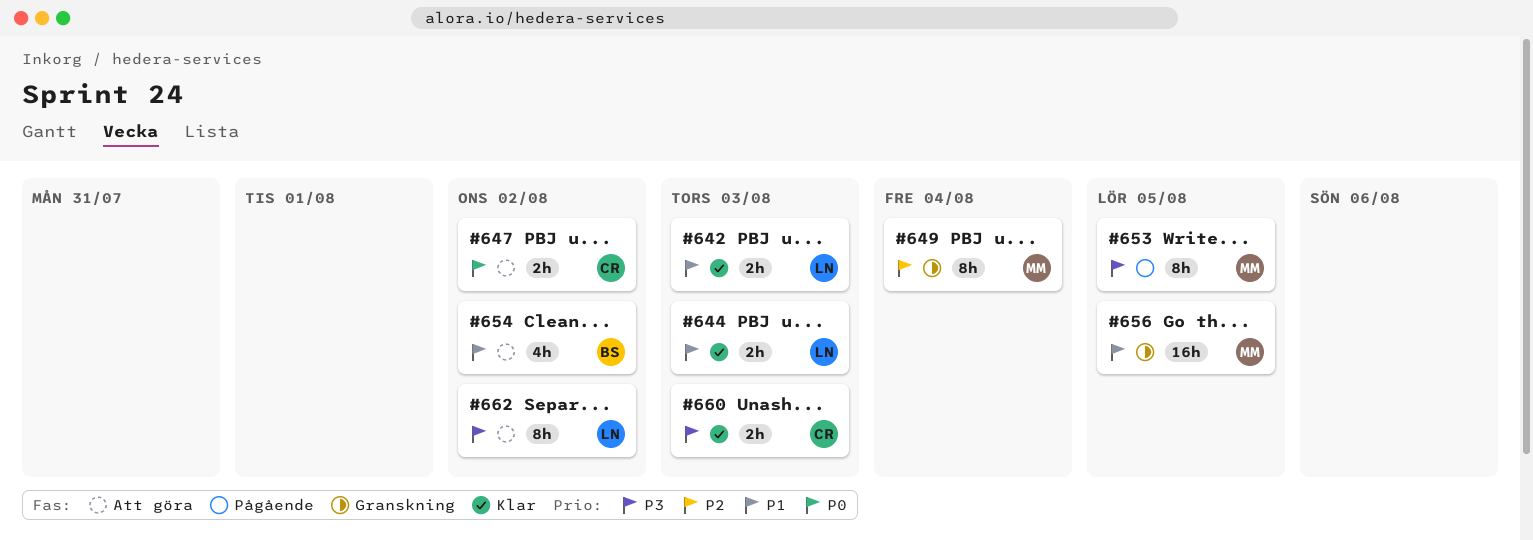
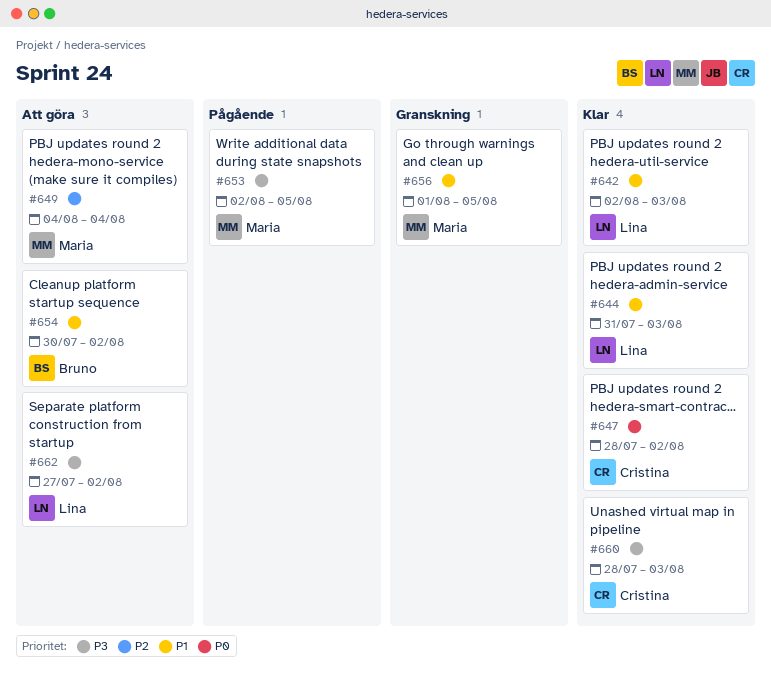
#647, status: Att göra -> Klar
#649, status: Granskning -> Att göra

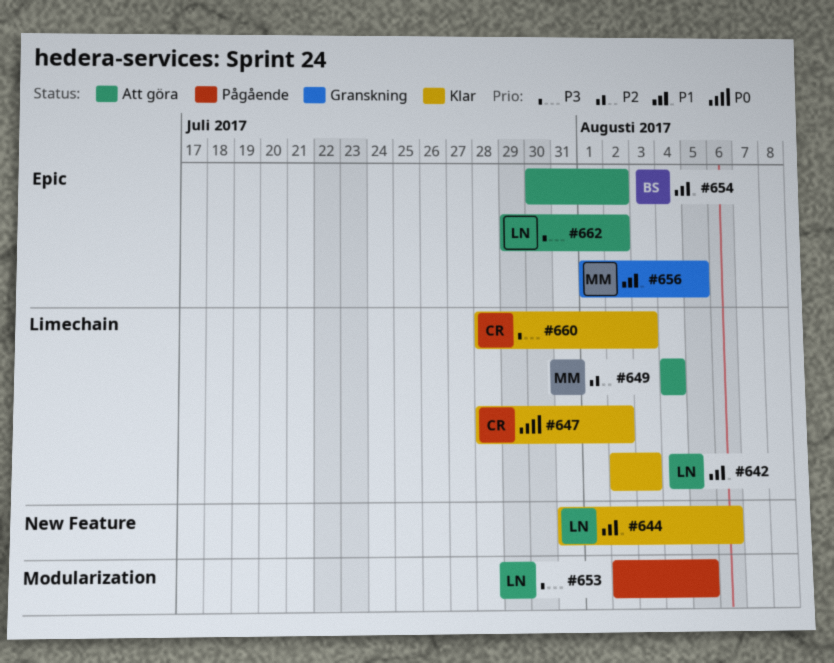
#644, due: Aug 3 -> Aug 6
#653, owner: Maria -> Lina
#662, start: Jul 27 -> Jul 29

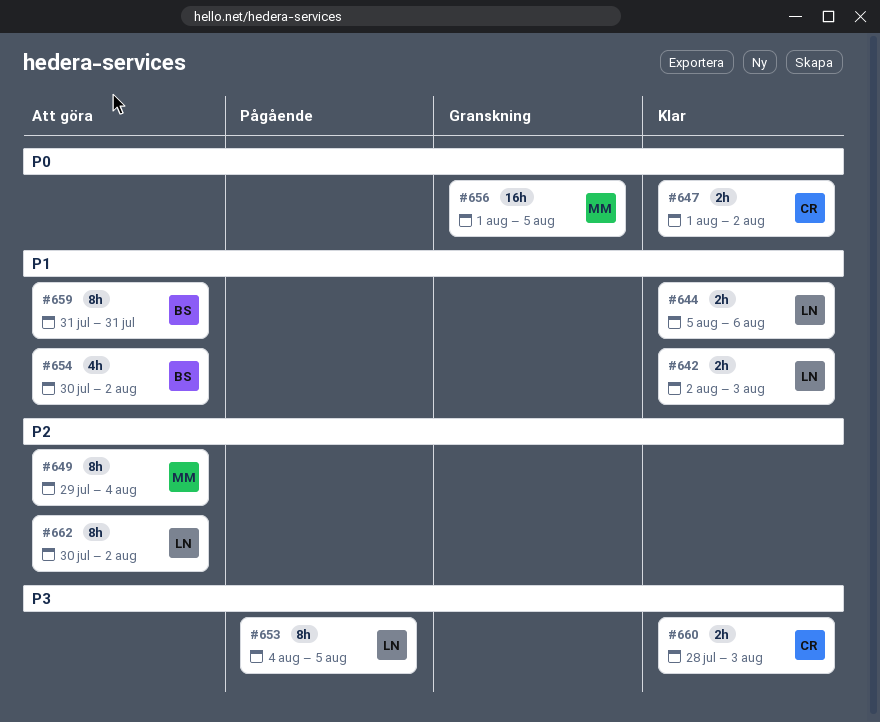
#644, start: Jul 31 -> Aug 5
#647, start: Jul 28 -> Aug 1
#649, start: Aug 4 -> Jul 29
#653, start: Aug 2 -> Aug 4
#656, priority: P1 -> P0
#659: none -> present
#662, priority: P3 -> P2
#662, start: Jul 29 -> Jul 30

